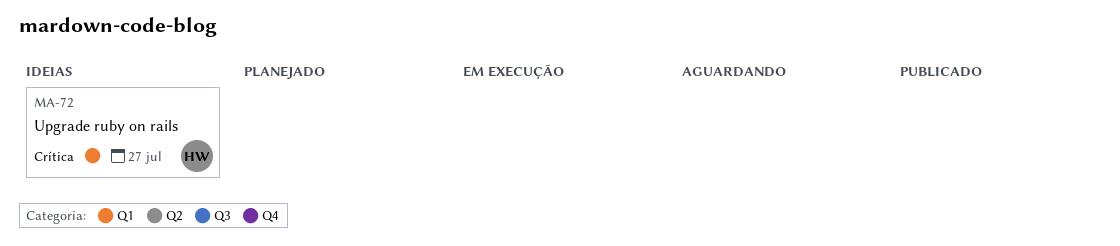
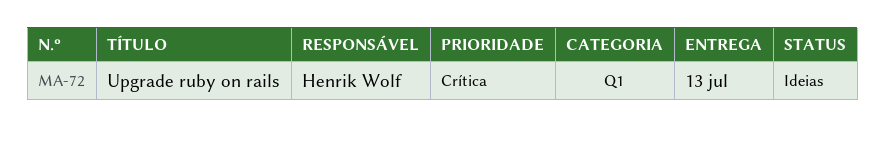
MA-72, due: Jul 27 -> Jul 13

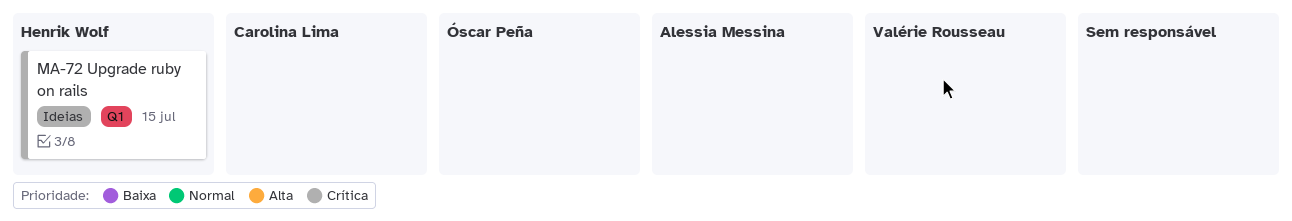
MA-72, due: Jul 13 -> Jul 15

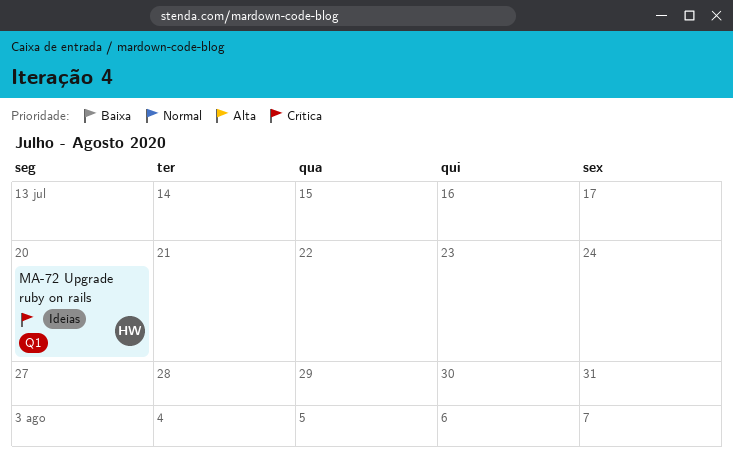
MA-72, due: Jul 15 -> Jul 20

